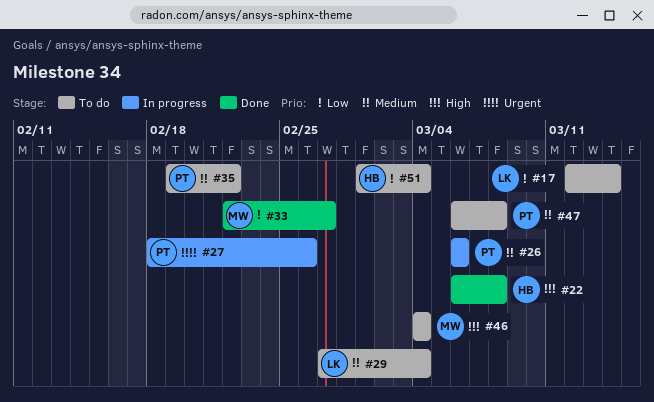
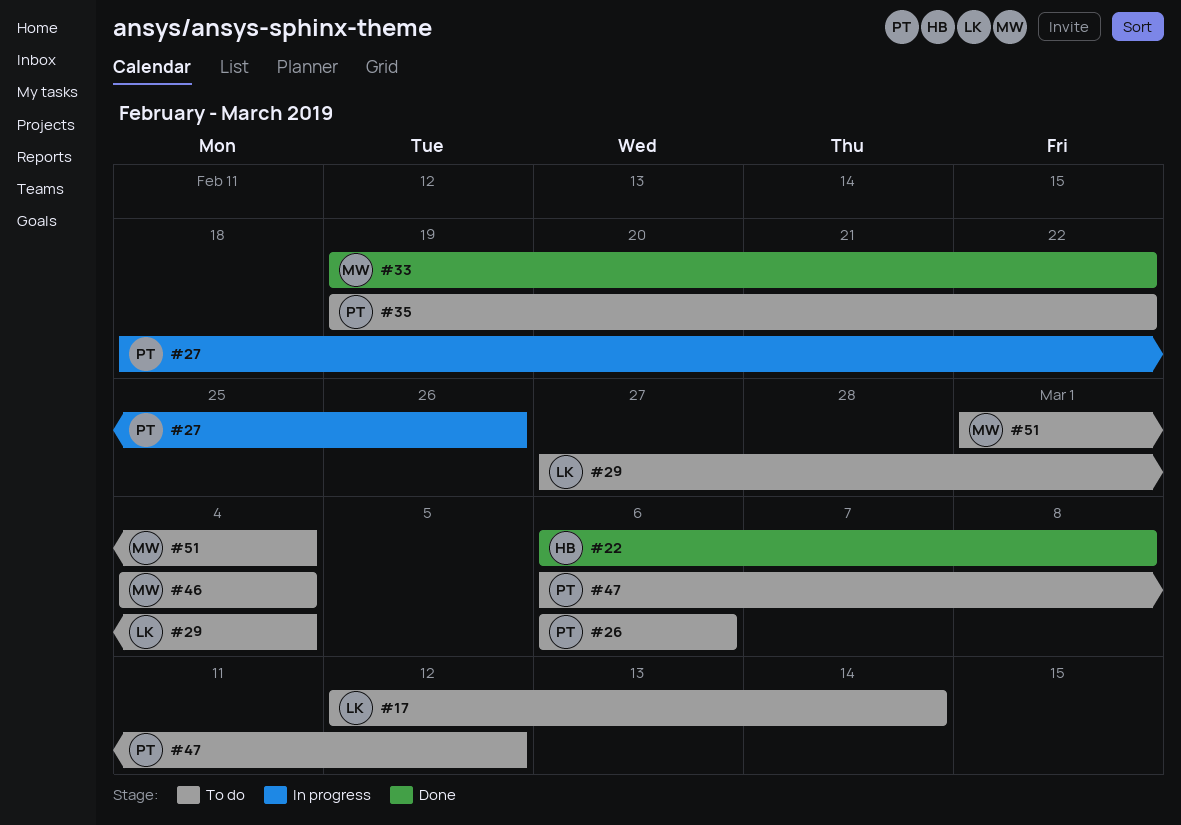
#26, status: In progress -> To do
#33, start: Feb 22 -> Feb 19
#33, due: Feb 27 -> Feb 22
#47, due: Mar 8 -> Mar 12
#51, owner: HB -> MW

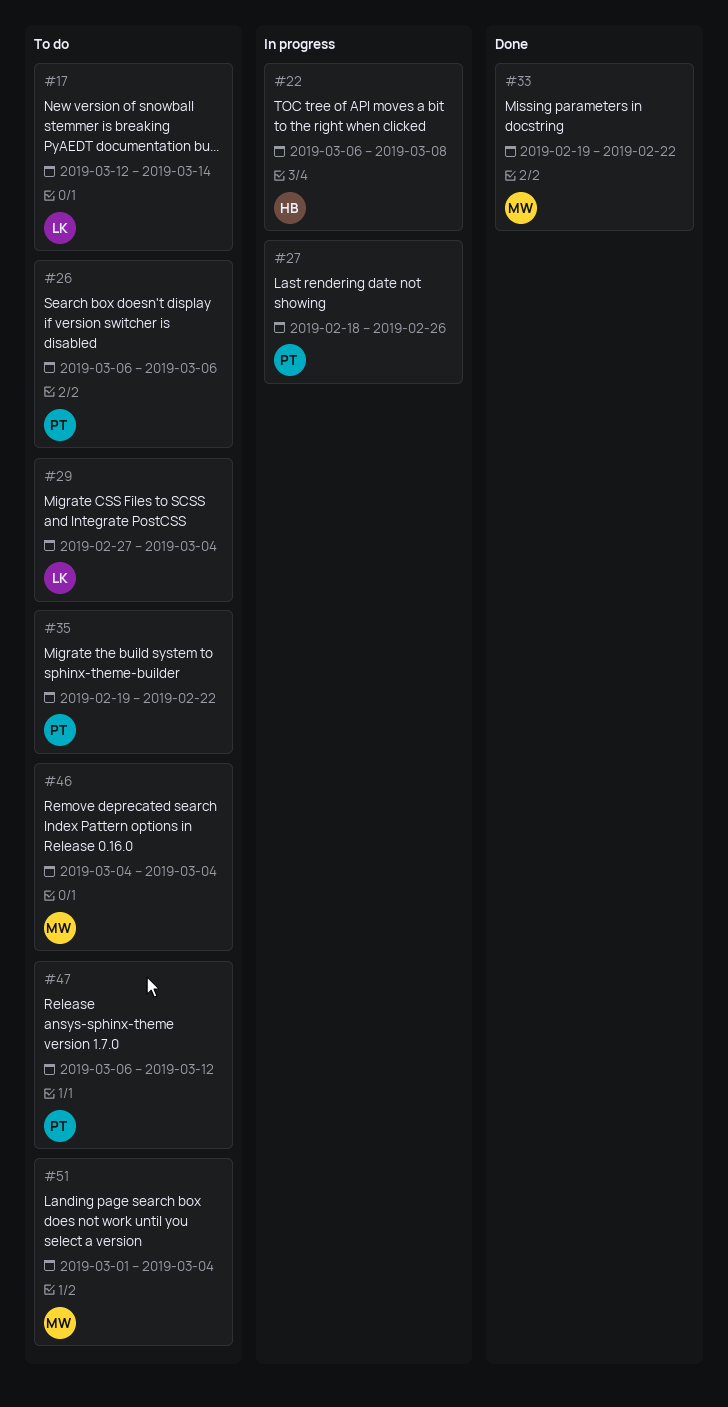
#22, status: Done -> In progress

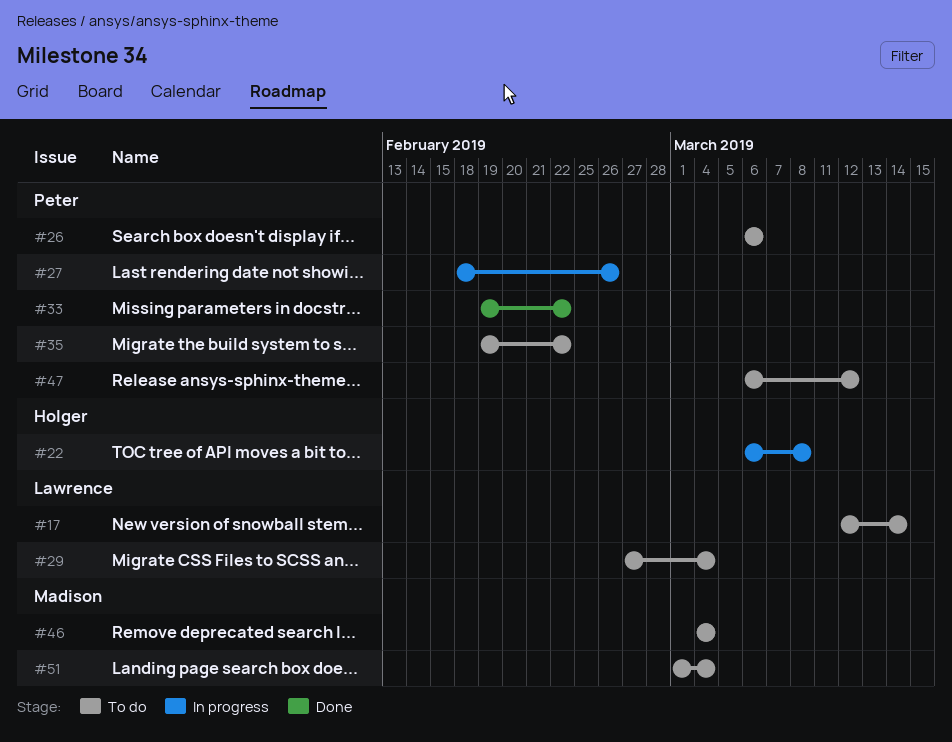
#33, owner: Madison -> Peter

